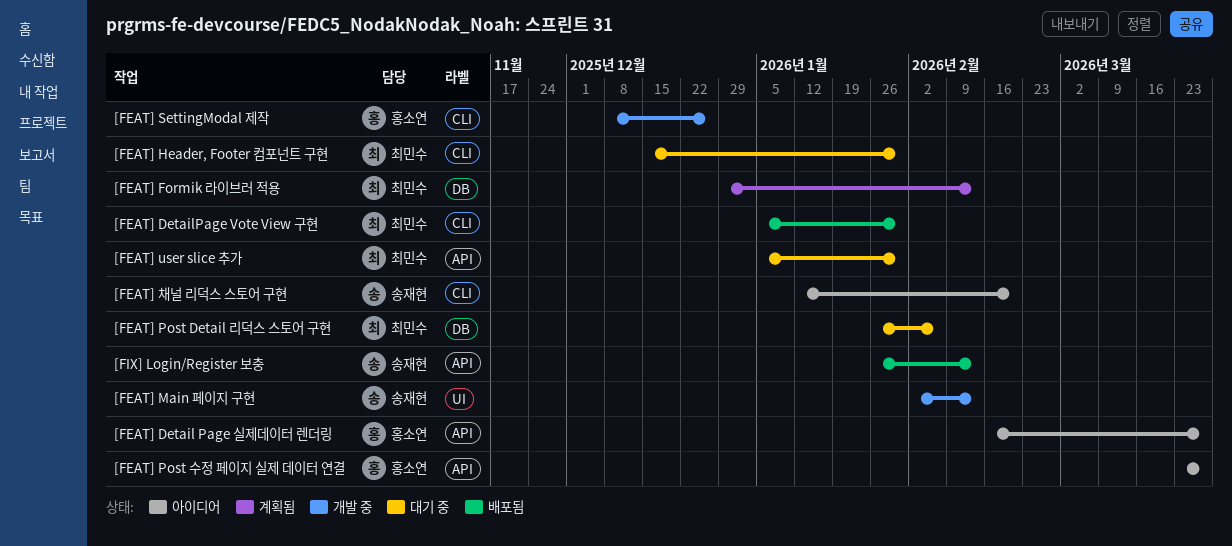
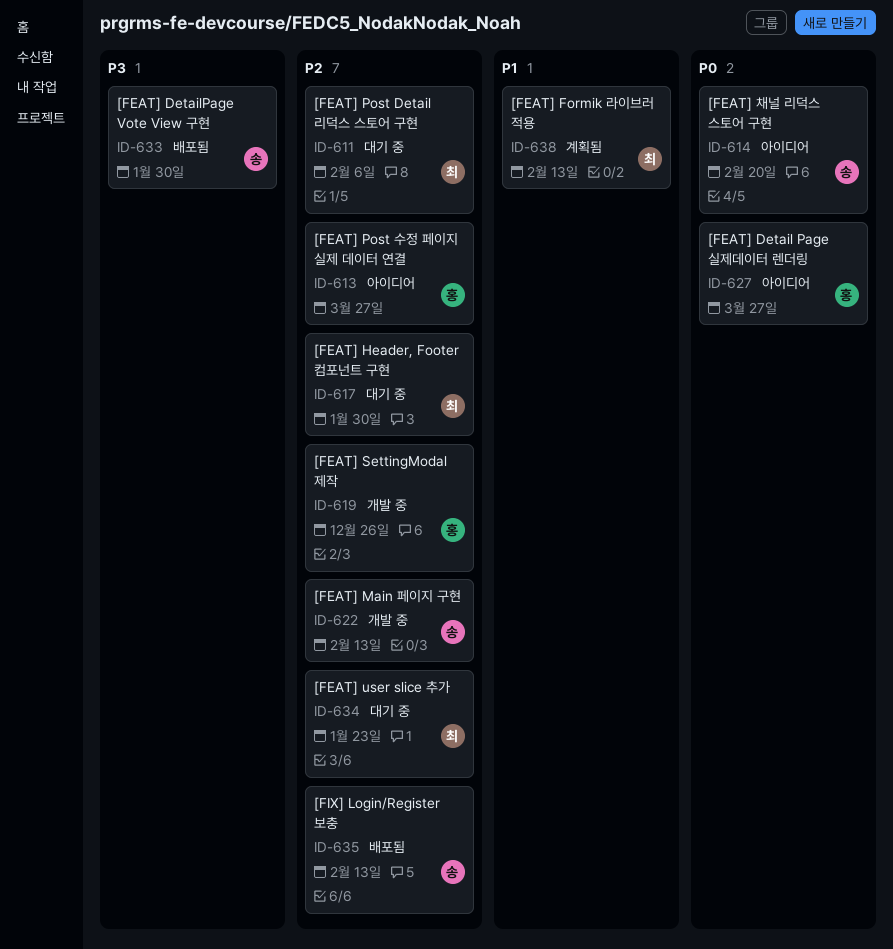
[FEAT] DetailPage Vote View 구현, owner: 최민수 -> 송재현
[FEAT] user slice 추가, due: Jan 30 -> Jan 23

